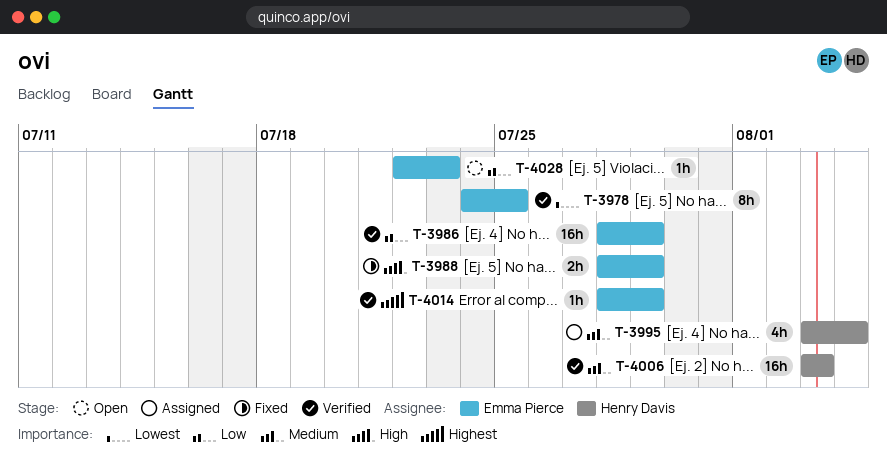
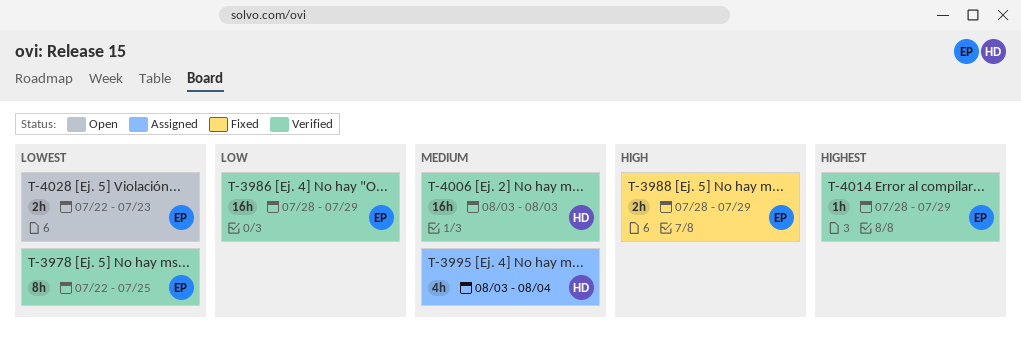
T-3978, start: Jul 24 -> Jul 22
T-4028, priority: Low -> Lowest
T-4028, estimate: 1h -> 2h

